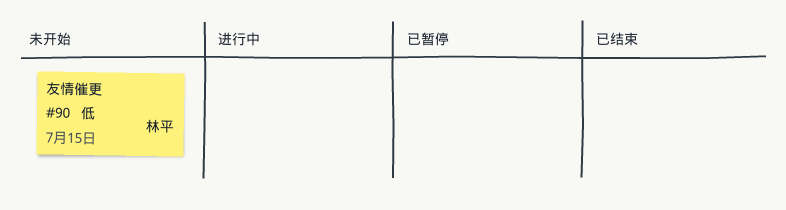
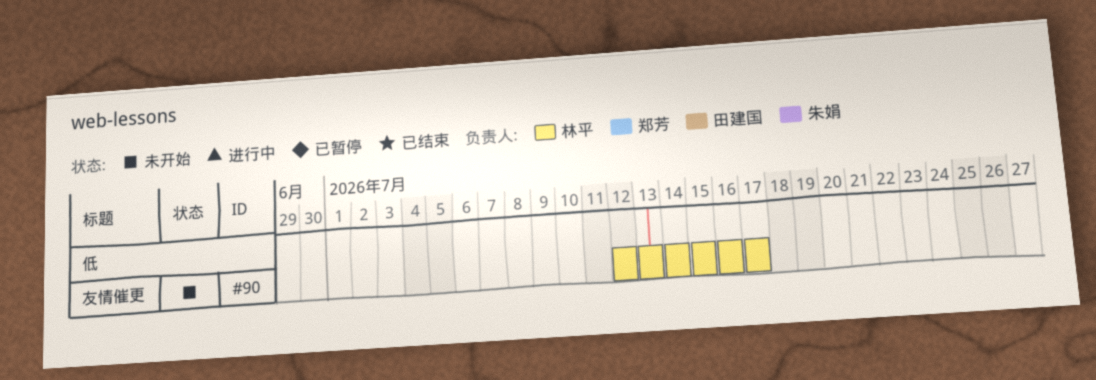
#90, due: Jul 15 -> Jul 17

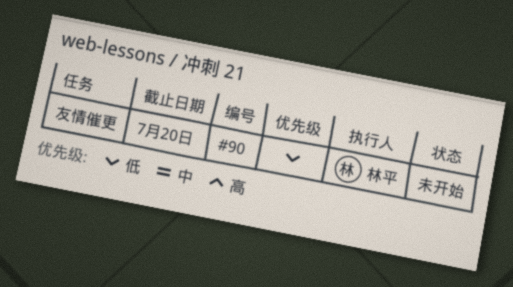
#90, due: Jul 17 -> Jul 20

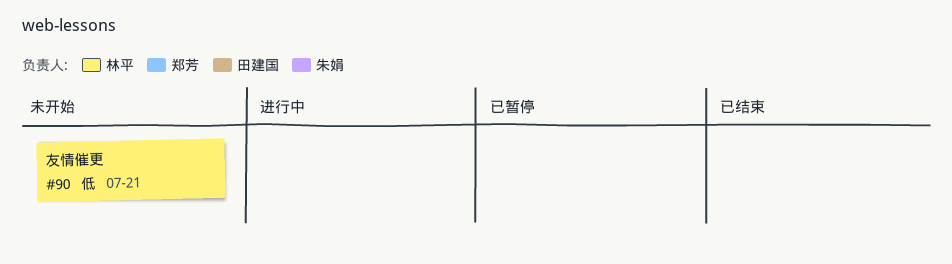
#90, due: Jul 20 -> Jul 21

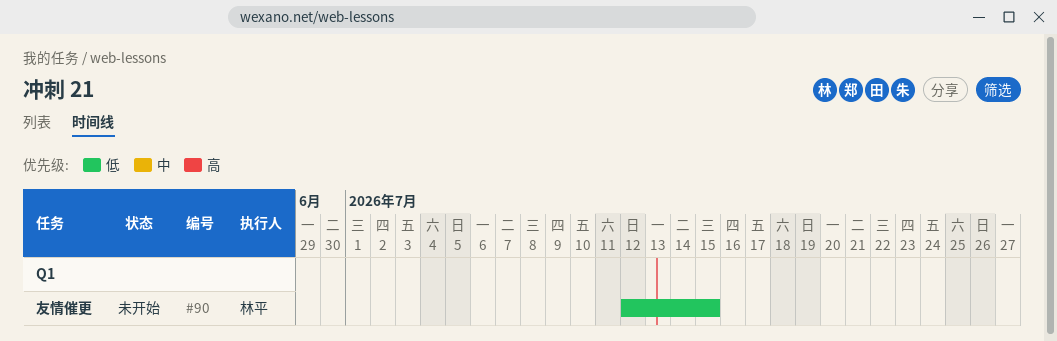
#90, due: Jul 21 -> Jul 15

